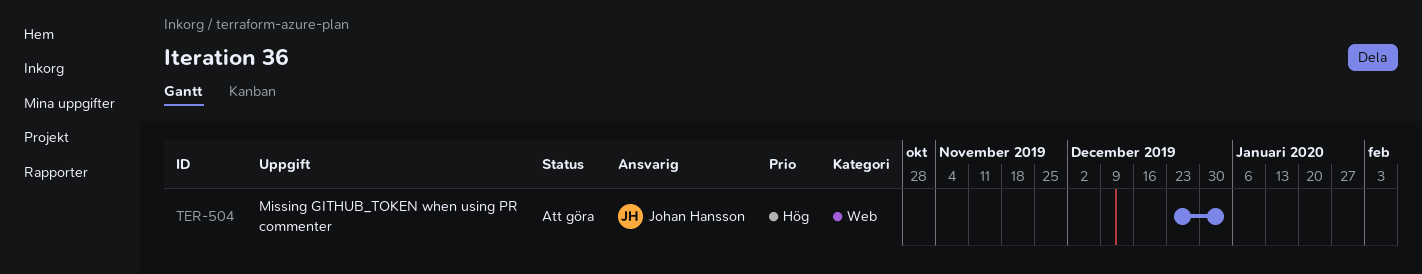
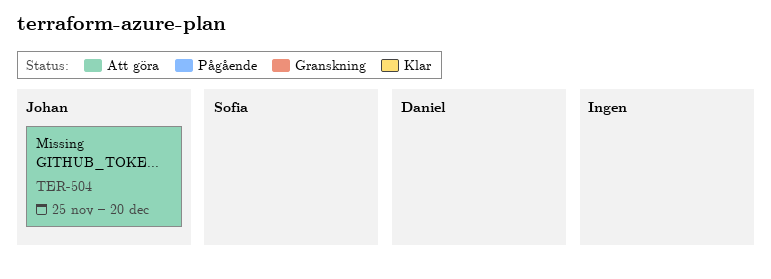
TER-504, start: Dec 23 -> Nov 25
TER-504, due: Jan 3 -> Dec 20

